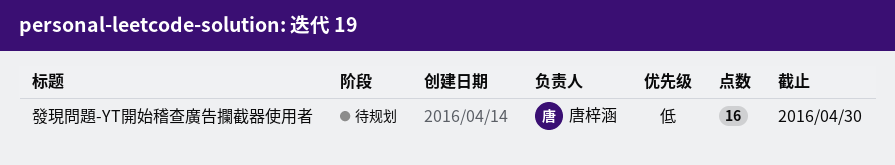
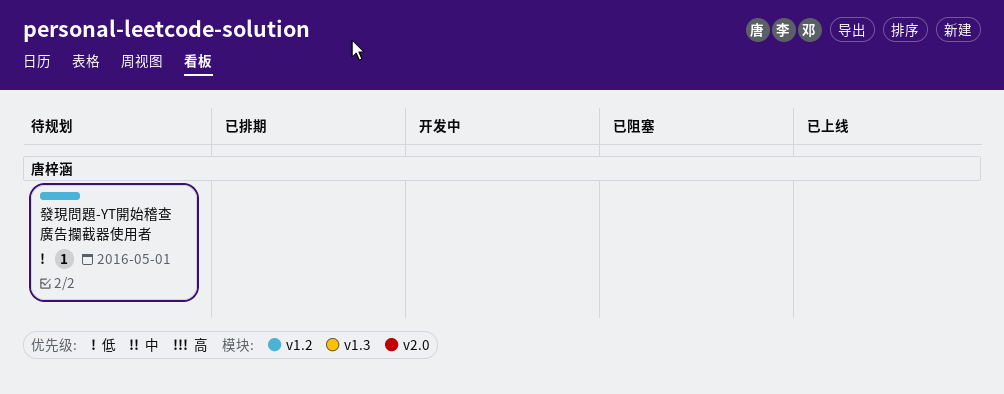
發現問題-YT開始稽查廣告攔截器使用者, estimate: 16 -> 1
發現問題-YT開始稽查廣告攔截器使用者, due: Apr 30 -> May 1

